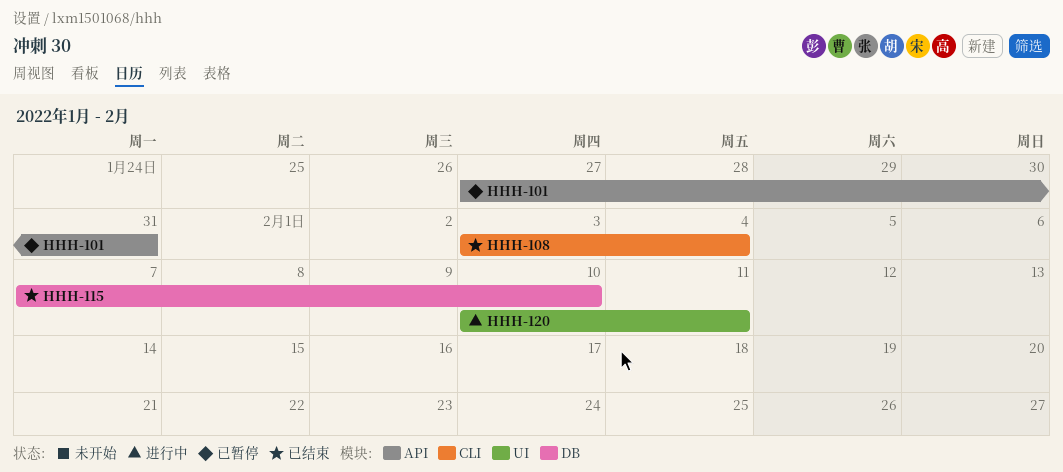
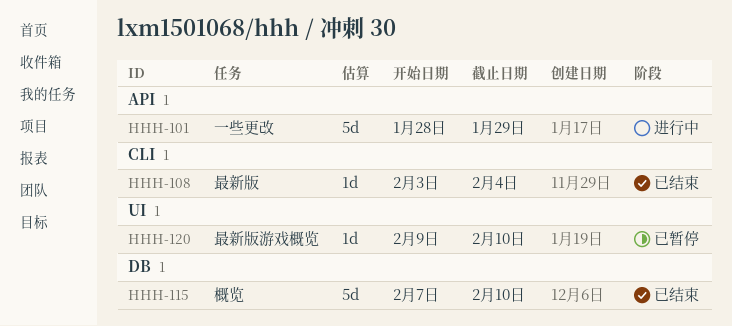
HHH-101, status: 已暂停 -> 进行中
HHH-101, start: Jan 27 -> Jan 28
HHH-101, due: Jan 31 -> Jan 29
HHH-120, status: 进行中 -> 已暂停
HHH-120, start: Feb 10 -> Feb 9
HHH-120, due: Feb 11 -> Feb 10

